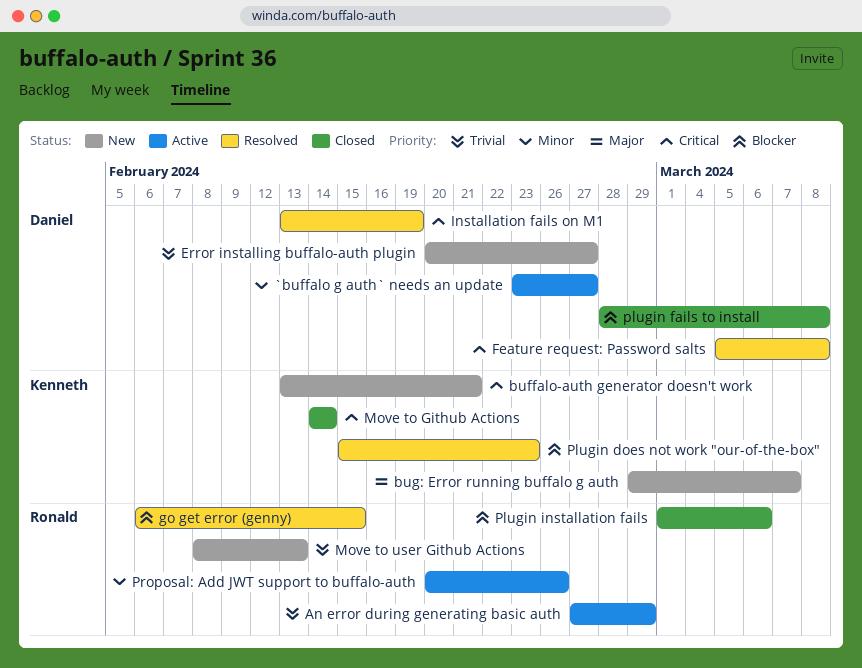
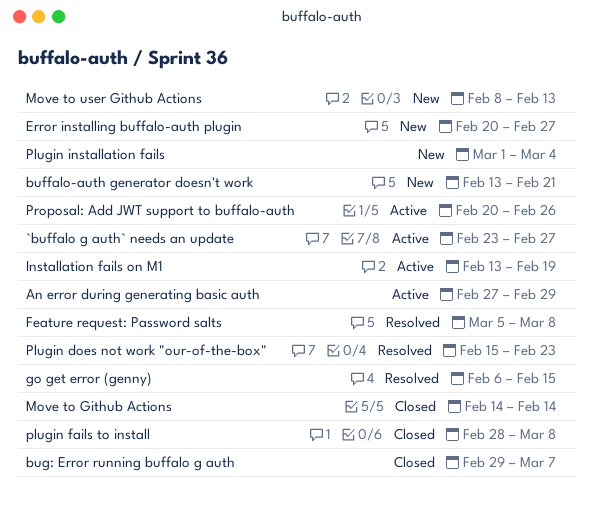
bug: Error running buffalo g auth, status: New -> Closed
Installation fails on M1, status: Resolved -> Active
Plugin installation fails, status: Closed -> New
Plugin installation fails, due: Mar 6 -> Mar 4

